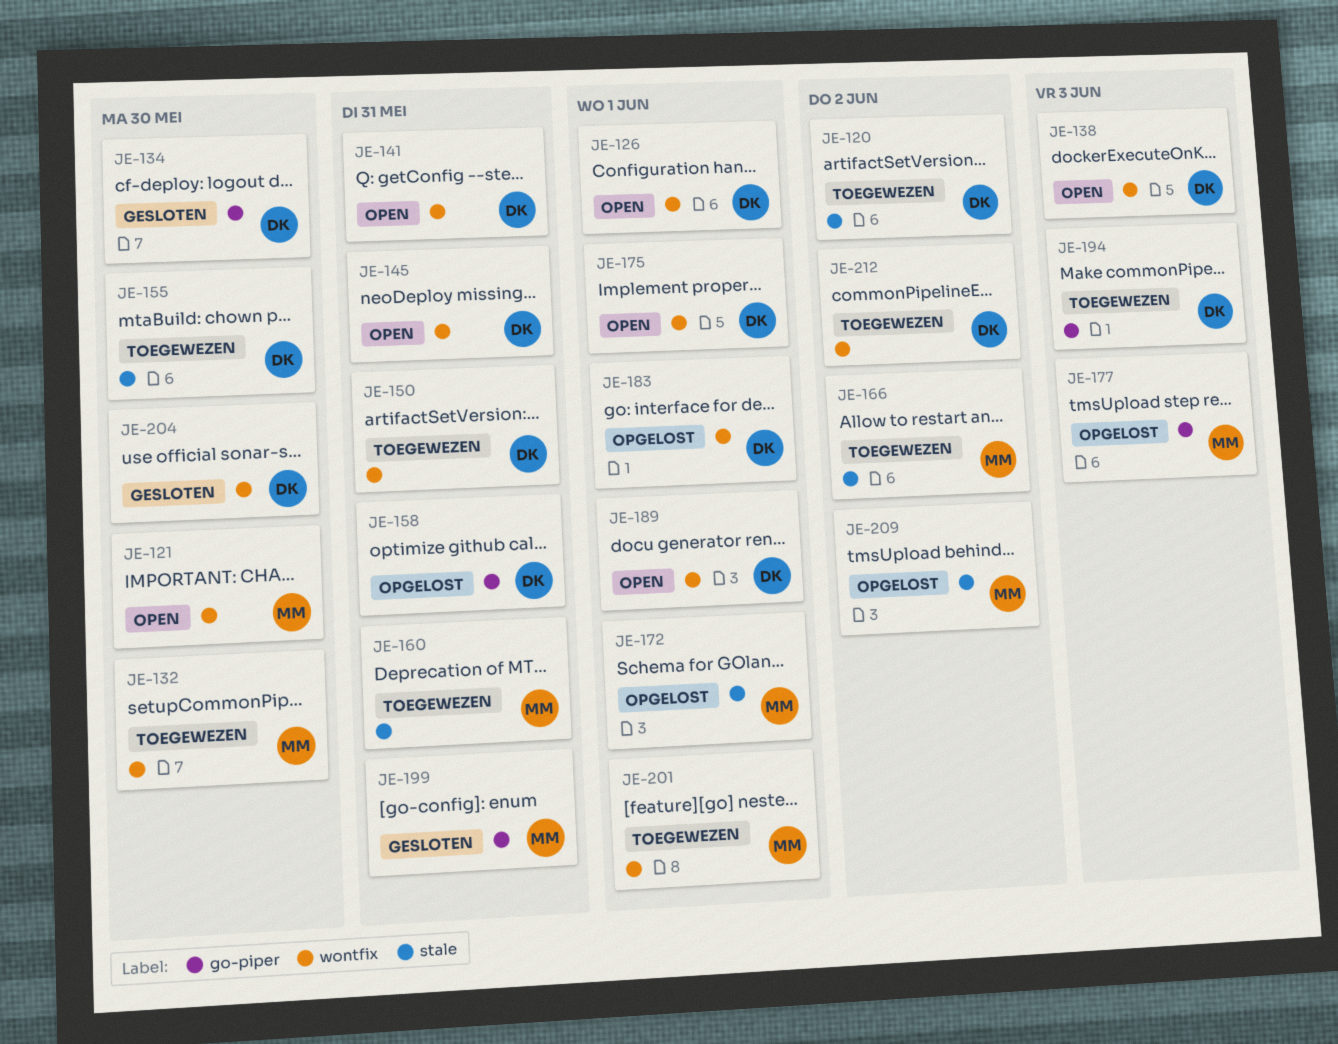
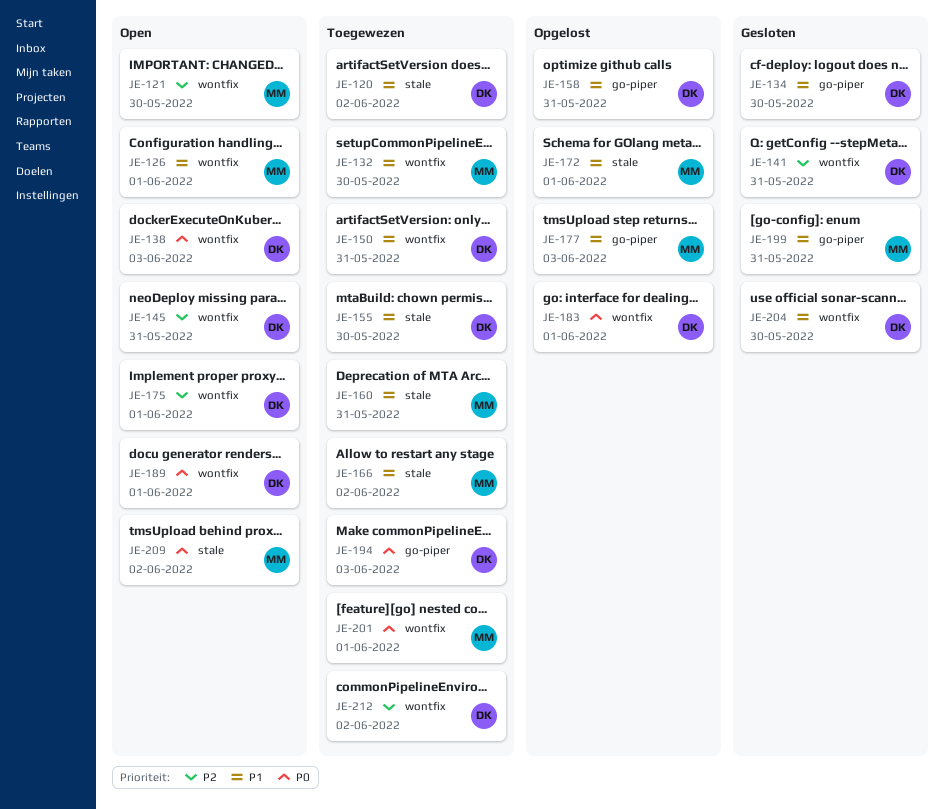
JE-126, owner: DK -> MM
JE-141, status: Open -> Gesloten
JE-209, status: Opgelost -> Open

